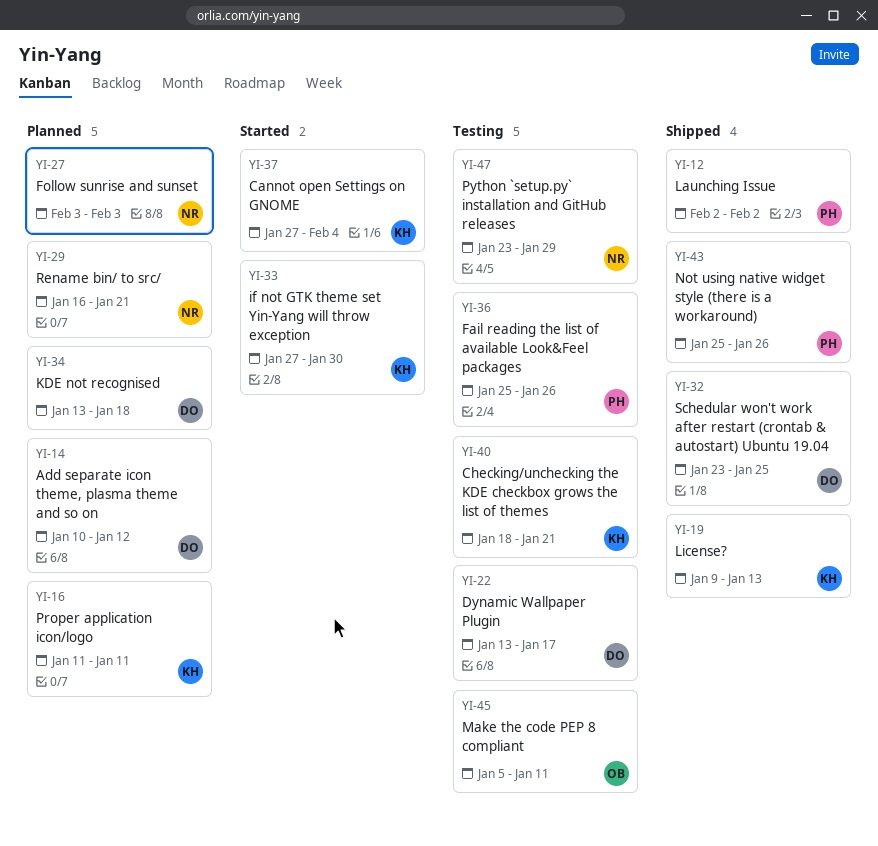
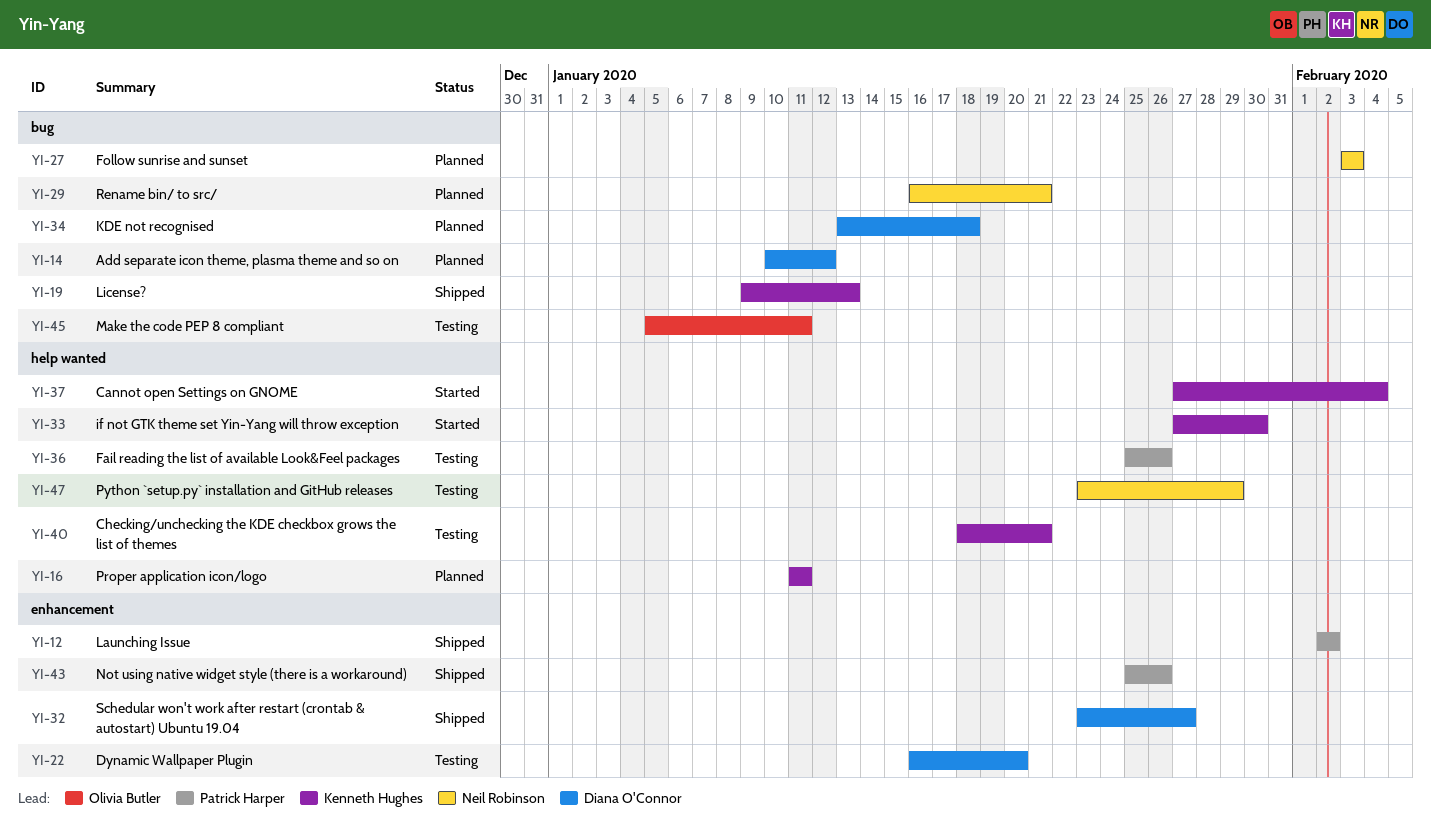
YI-22, start: Jan 13 -> Jan 16
YI-22, due: Jan 17 -> Jan 20
YI-32, due: Jan 25 -> Jan 27

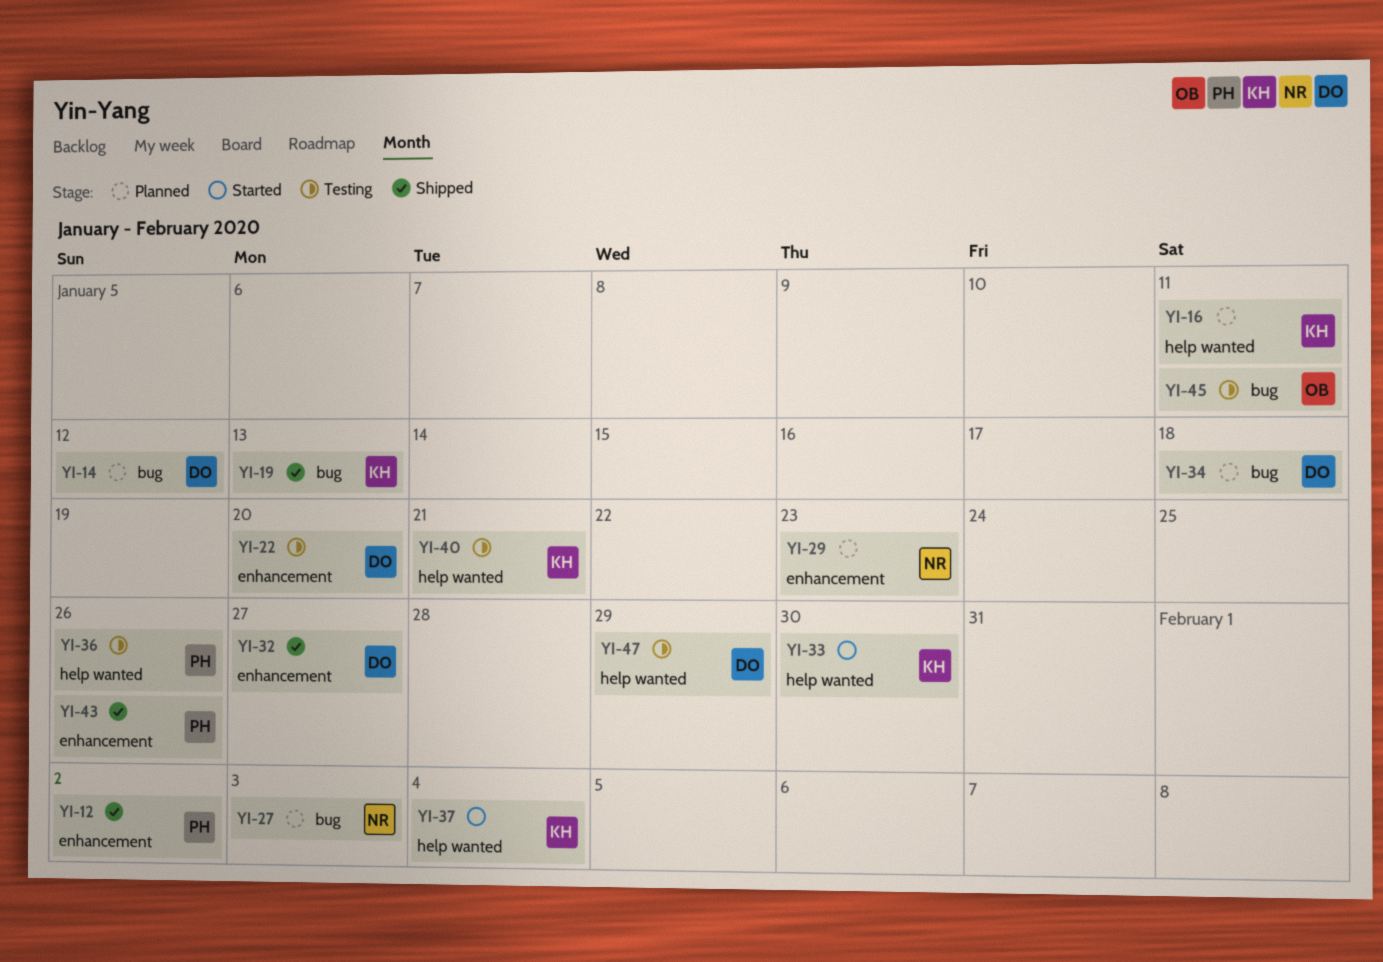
YI-29, label: bug -> enhancement
YI-29, due: Jan 21 -> Jan 23
YI-47, owner: Neil Robinson -> Diana O'Connor

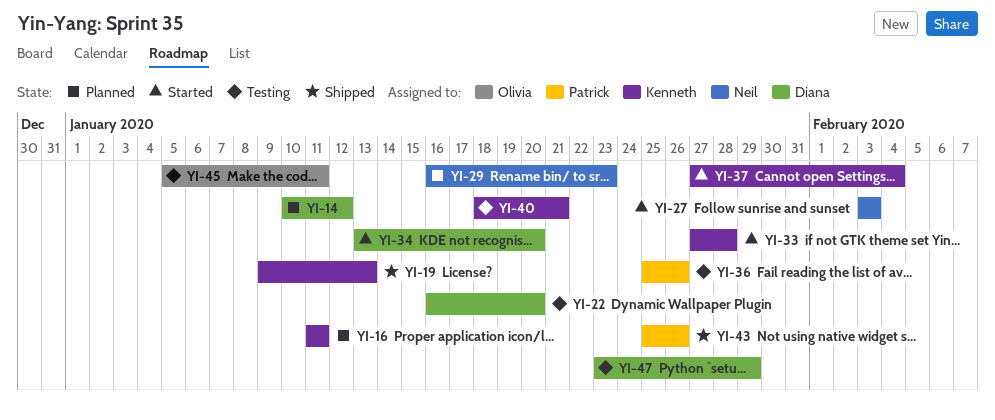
YI-12: present -> none
YI-27, status: Planned -> Started
YI-32: present -> none
YI-33, due: Jan 30 -> Jan 28
YI-34, status: Planned -> Started
YI-34, due: Jan 18 -> Jan 20

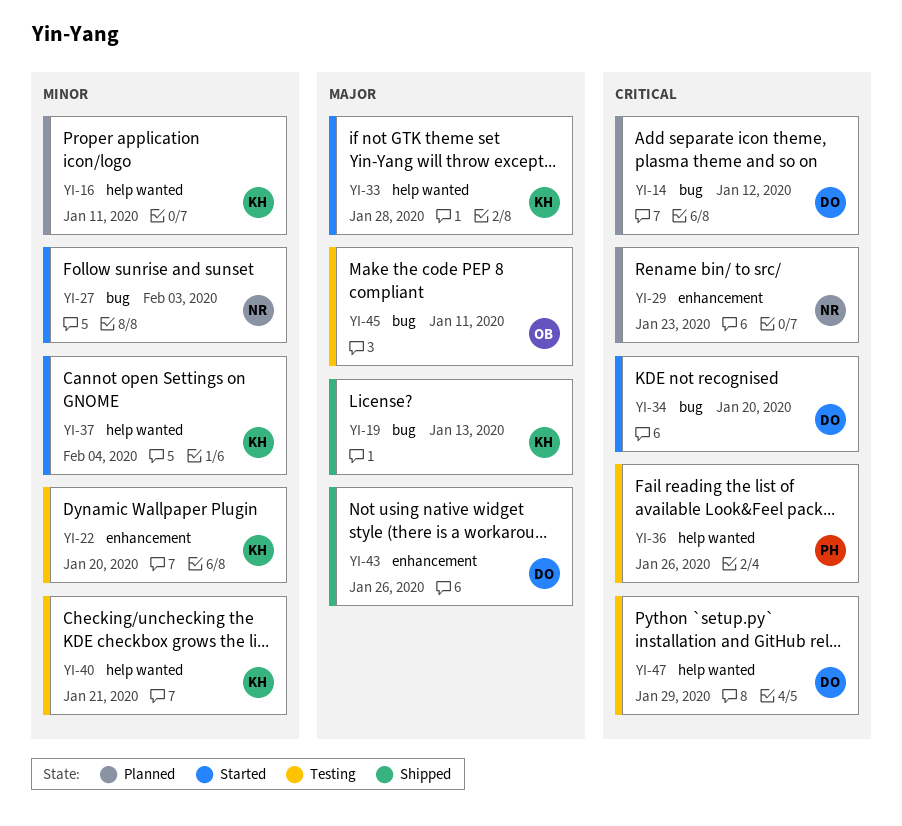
YI-22, owner: Diana -> Kenneth
YI-43, owner: Patrick -> Diana

